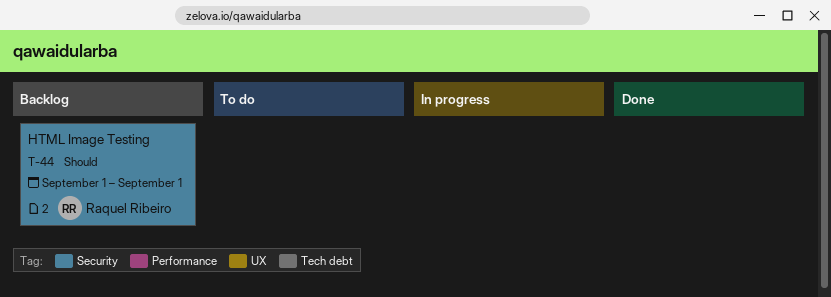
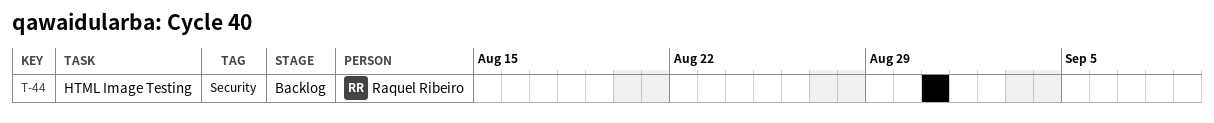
T-44, start: Sep 1 -> Aug 31
T-44, due: Sep 1 -> Aug 31

